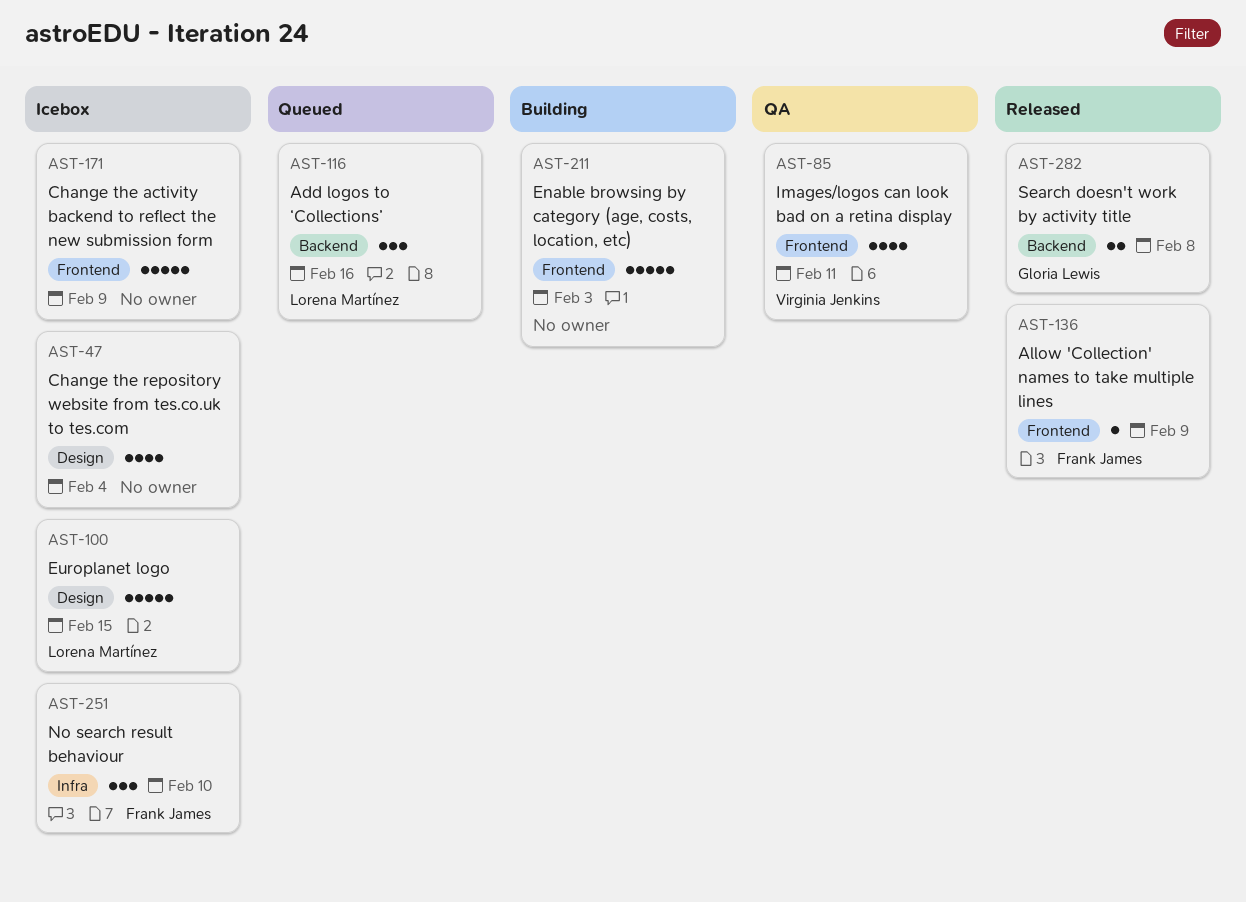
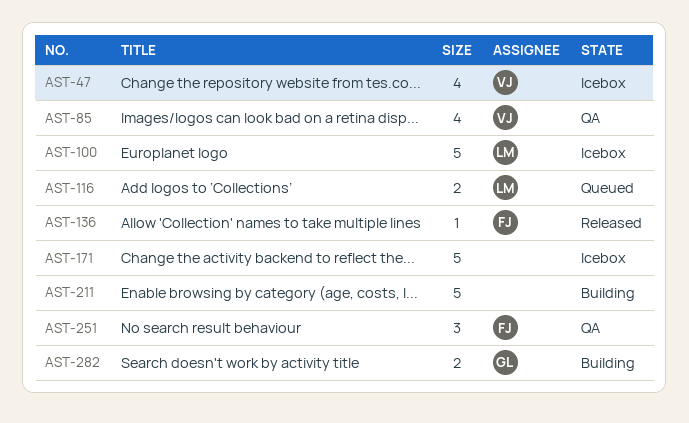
AST-47, owner: none -> Virginia Jenkins
AST-116, estimate: 3 -> 2
AST-251, status: Icebox -> QA
AST-282, status: Released -> Building

